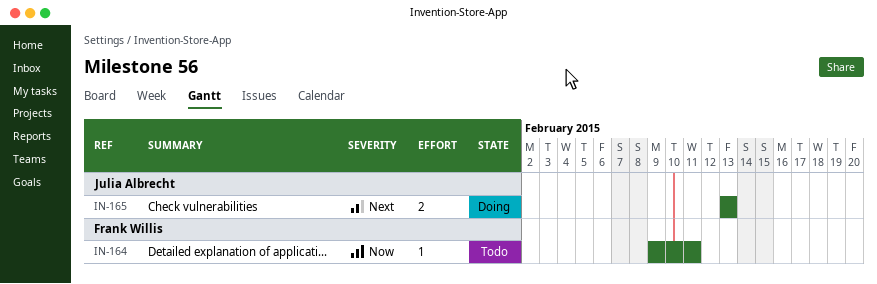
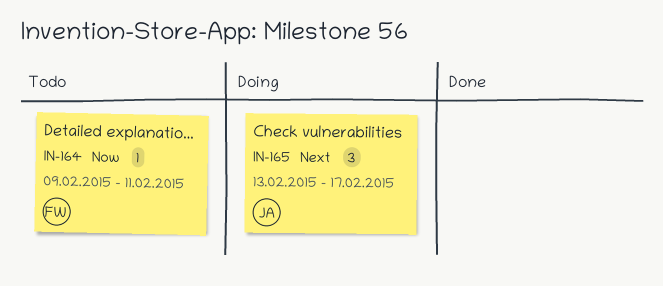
IN-165, estimate: 2 -> 3
IN-165, due: Feb 13 -> Feb 17

